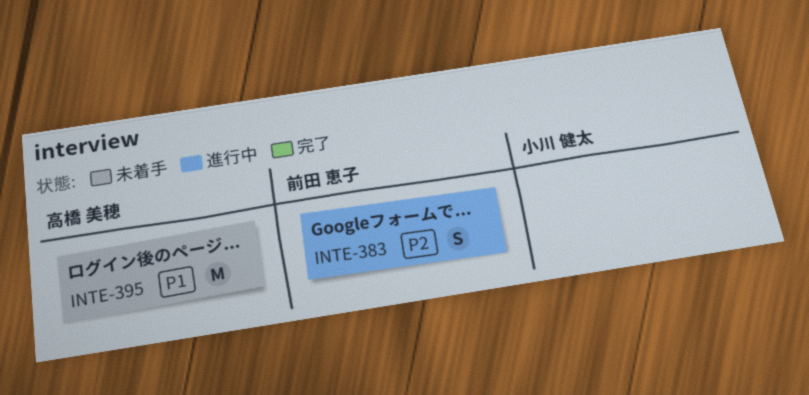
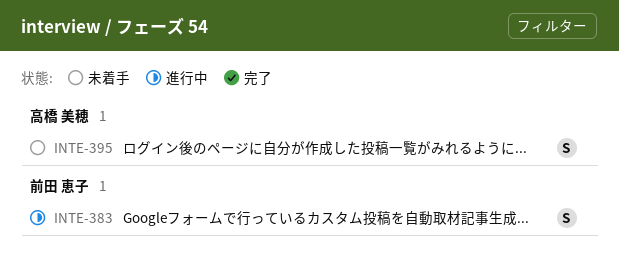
INTE-395, estimate: M -> S

